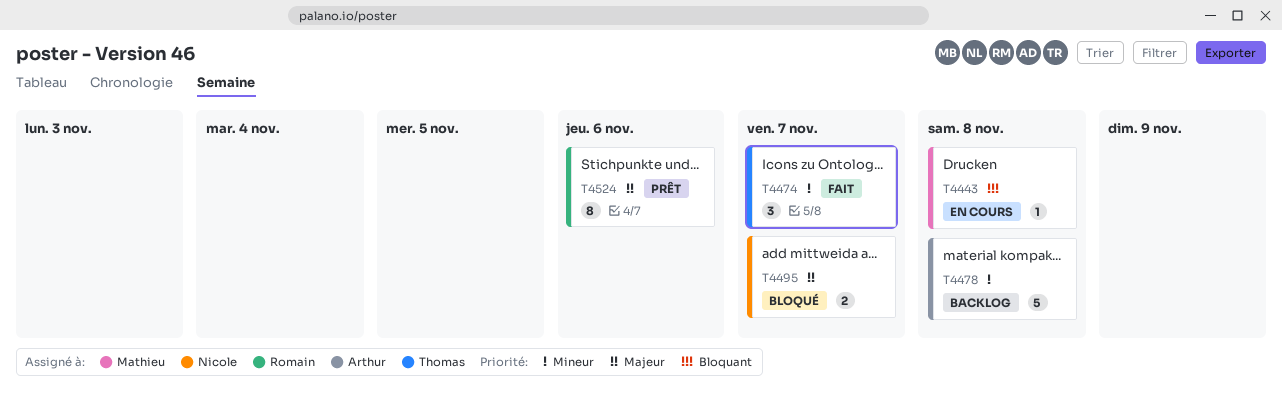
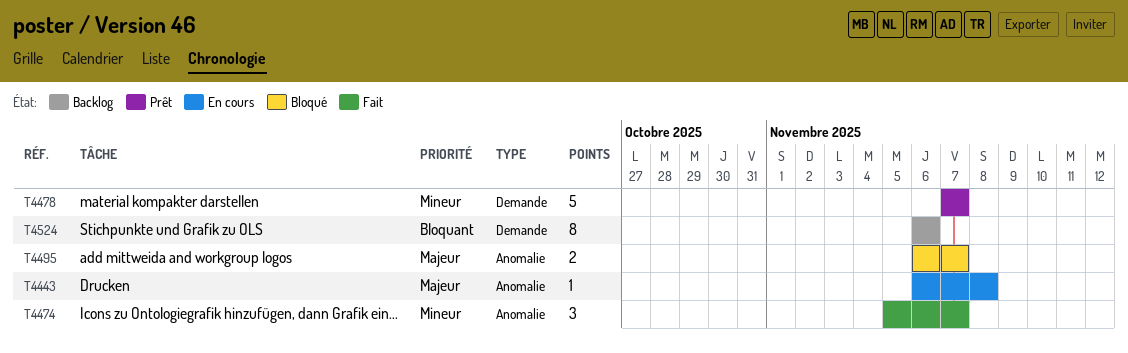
T4443, priority: Bloquant -> Majeur
T4478, status: Backlog -> Prêt
T4478, due: Nov 8 -> Nov 7
T4524, status: Prêt -> Backlog
T4524, priority: Majeur -> Bloquant

